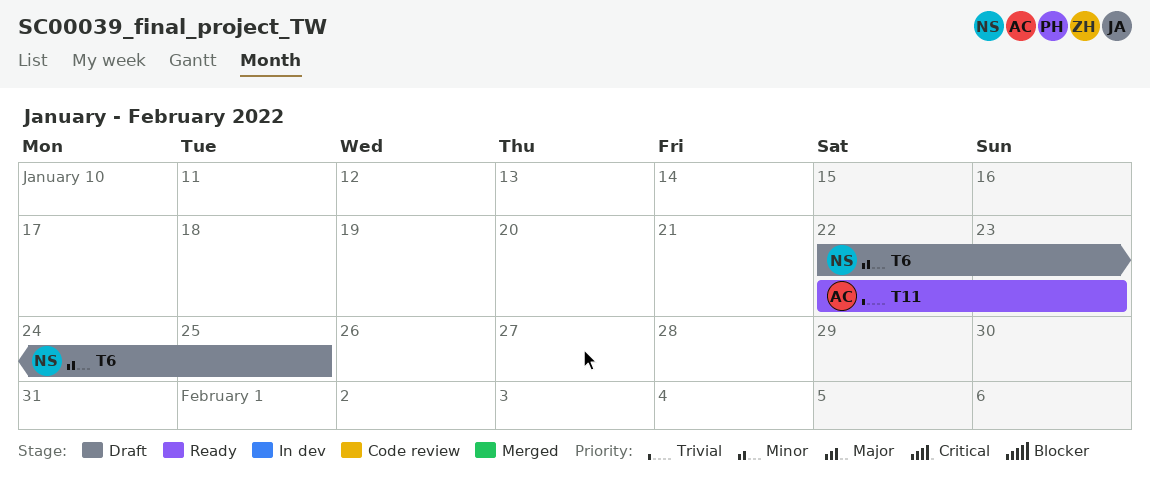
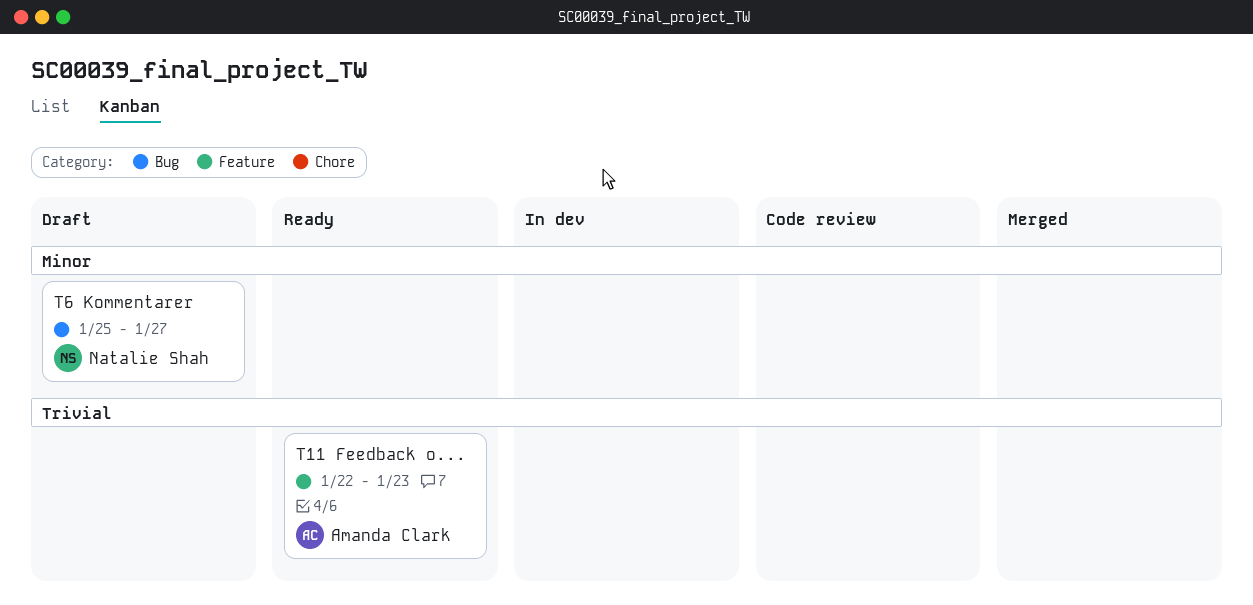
T6, start: Jan 22 -> Jan 25
T6, due: Jan 25 -> Jan 27

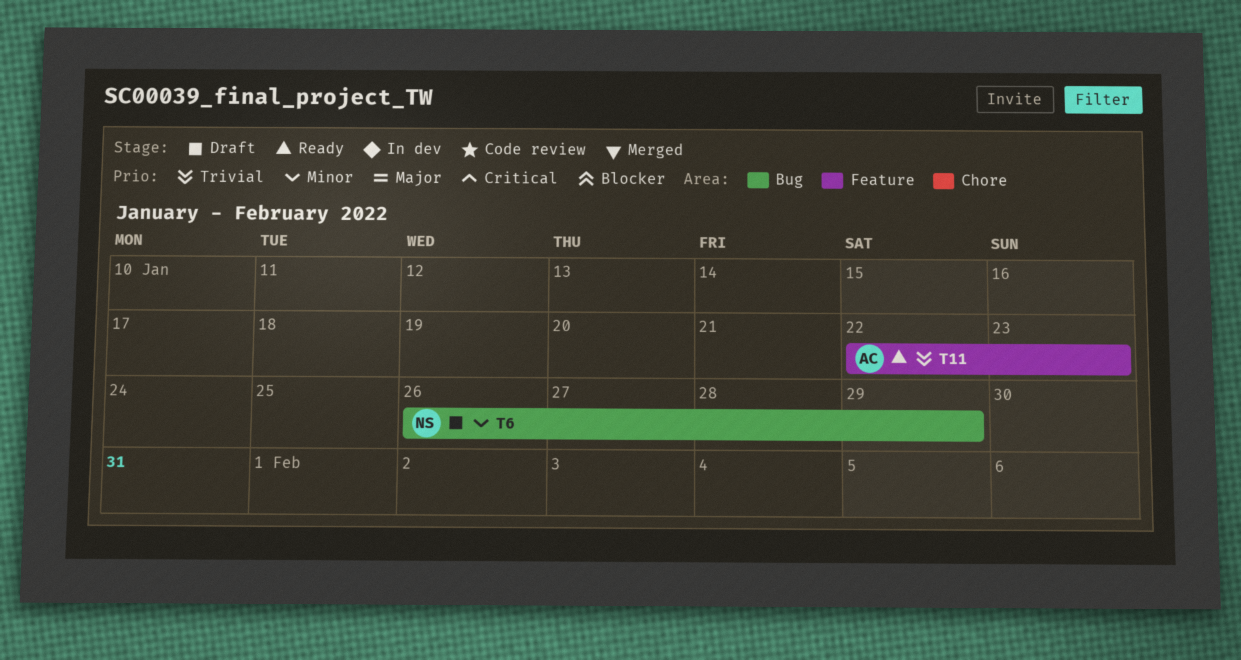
T6, start: Jan 25 -> Jan 26
T6, due: Jan 27 -> Jan 29

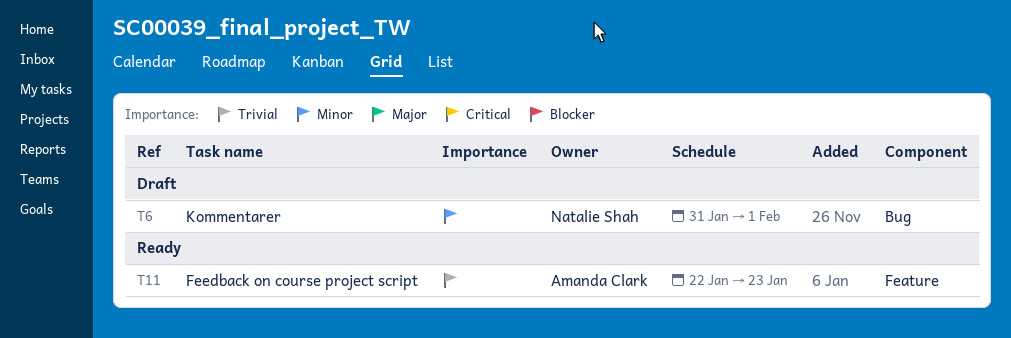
T6, start: Jan 26 -> Jan 31
T6, due: Jan 29 -> Feb 1

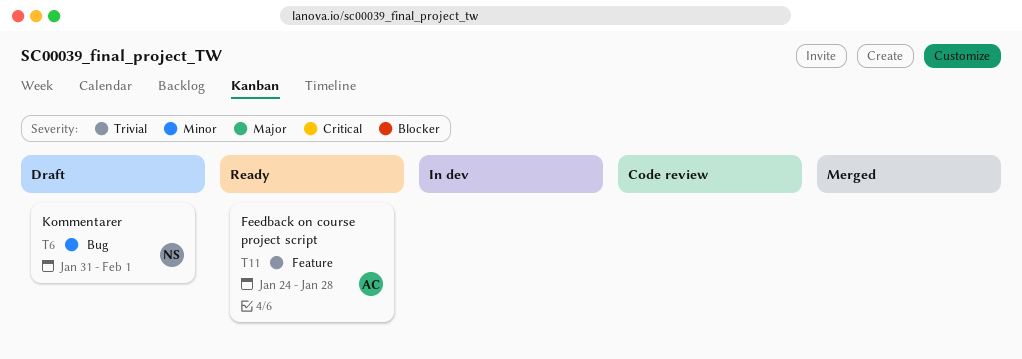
T11, start: Jan 22 -> Jan 24
T11, due: Jan 23 -> Jan 28

